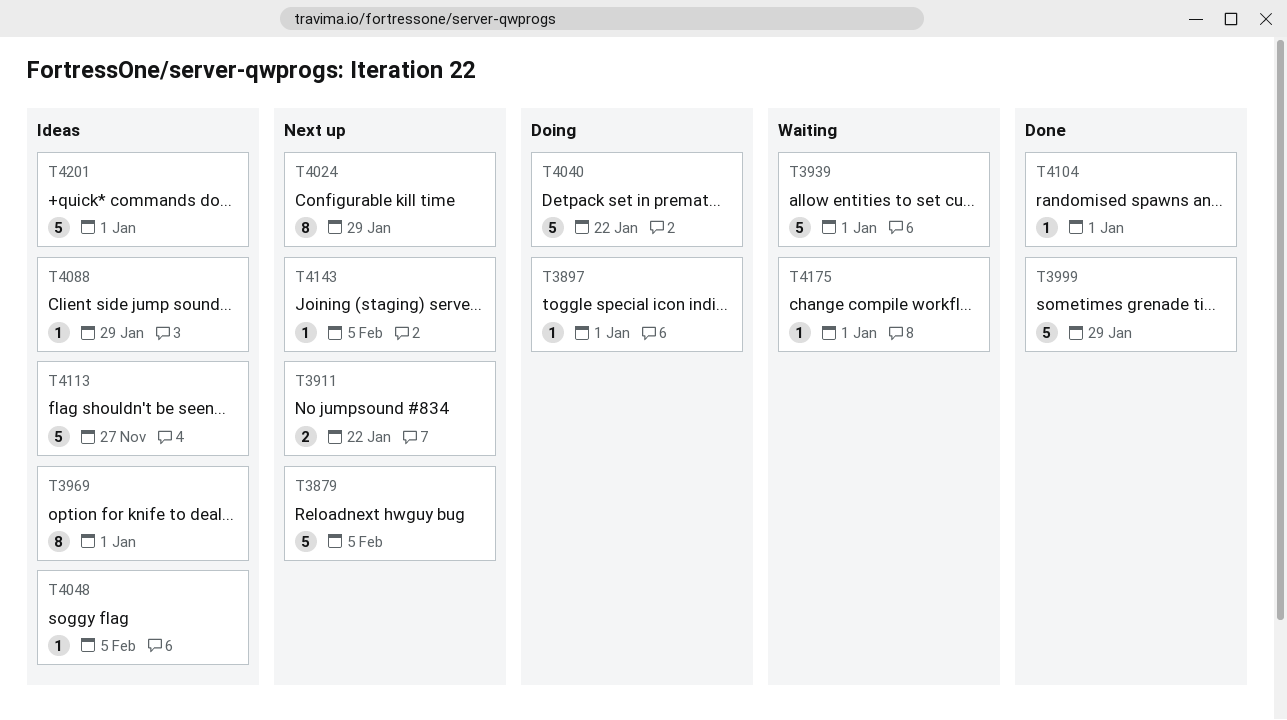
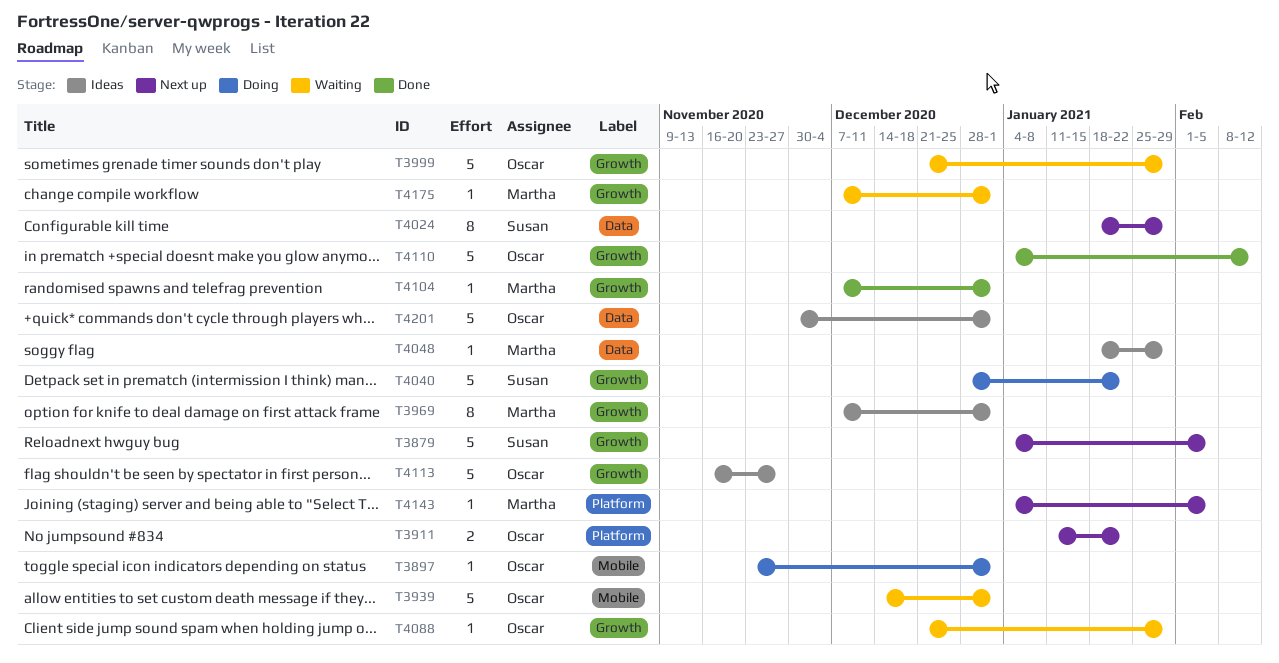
T3999, status: Done -> Waiting
T4048, due: Feb 5 -> Jan 29
T4088, status: Ideas -> Waiting
T4110: none -> present

